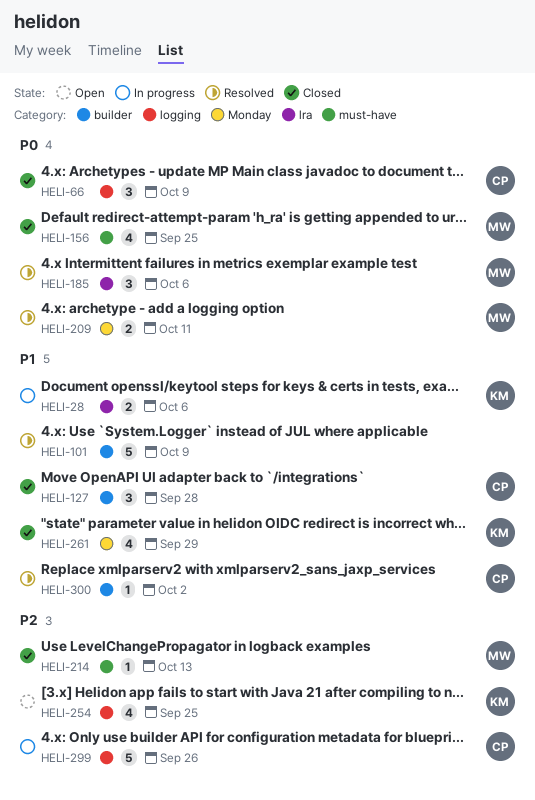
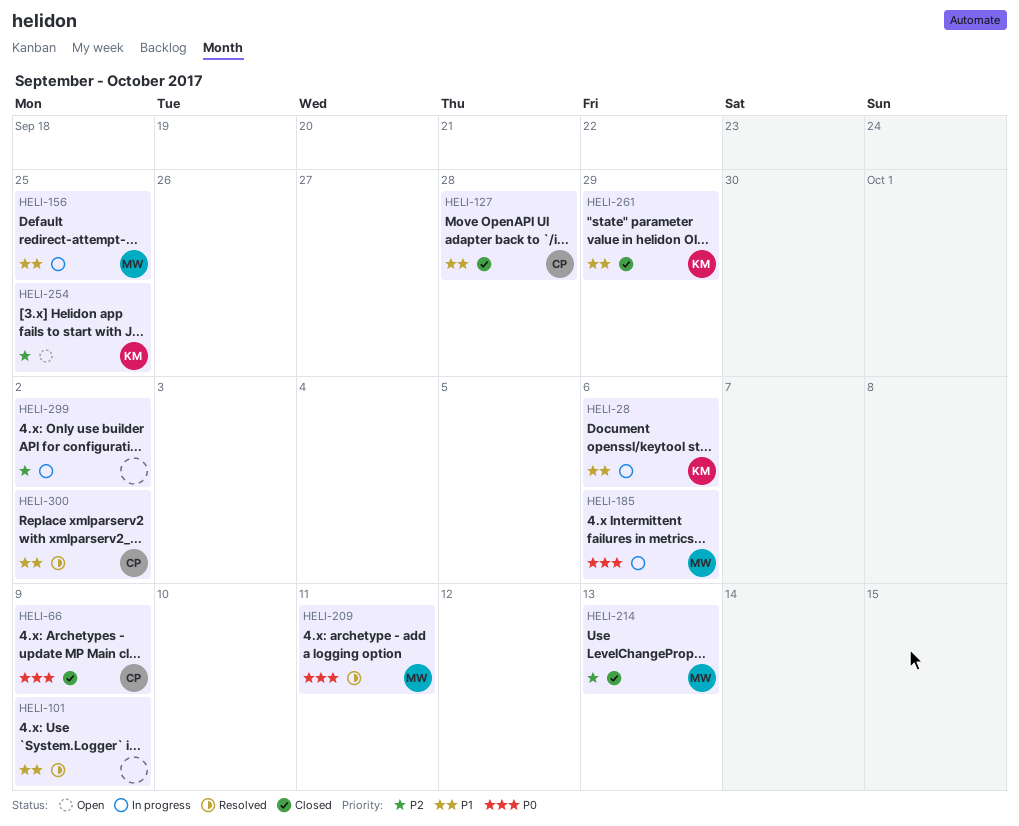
HELI-156, status: Closed -> In progress
HELI-156, priority: P0 -> P1
HELI-185, status: Resolved -> In progress
HELI-299, owner: CP -> none
HELI-299, due: Sep 26 -> Oct 2

